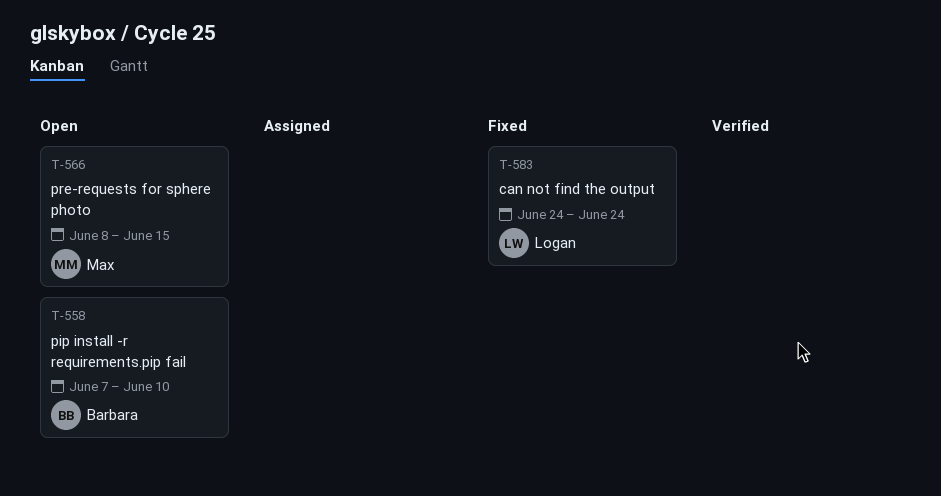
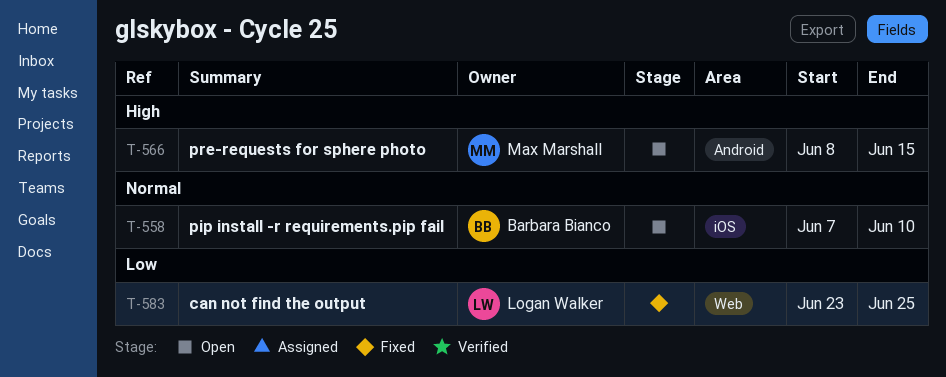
T-583, start: Jun 24 -> Jun 23
T-583, due: Jun 24 -> Jun 25

